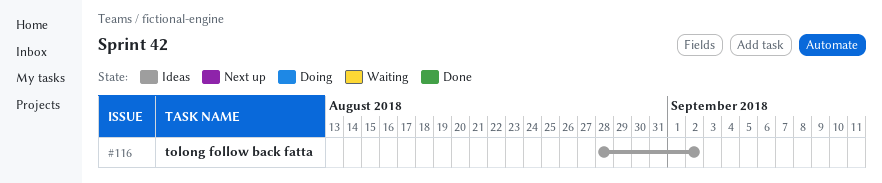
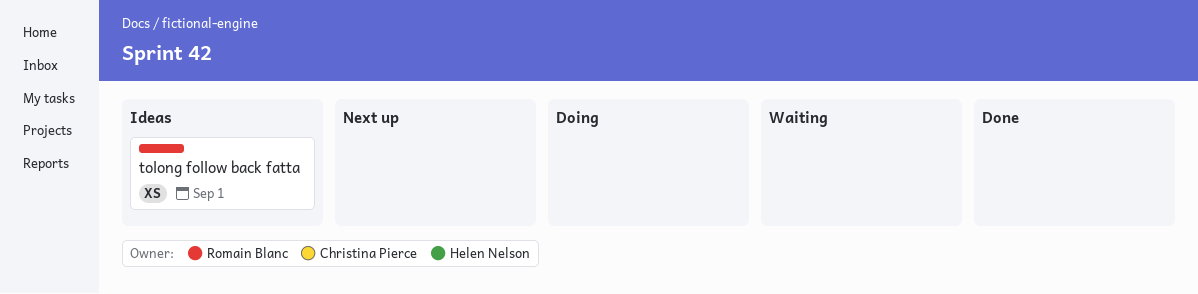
tolong follow back fatta, due: Sep 2 -> Sep 1

